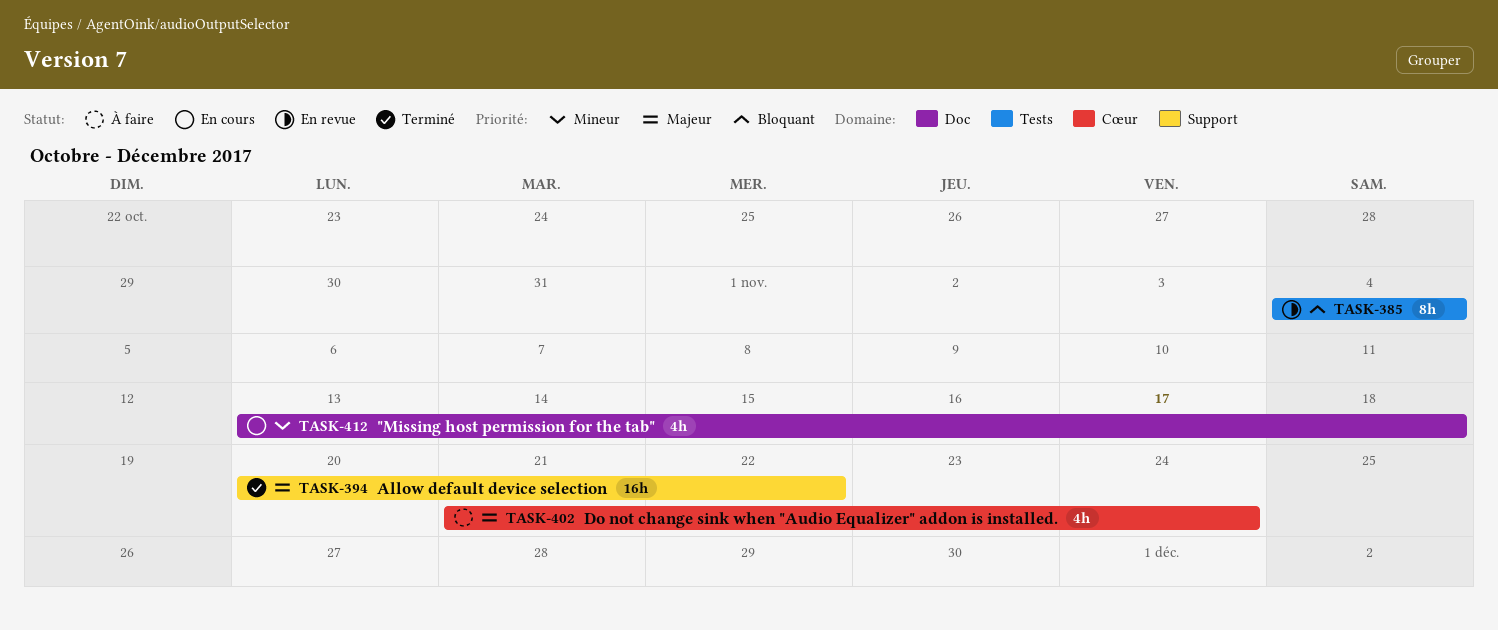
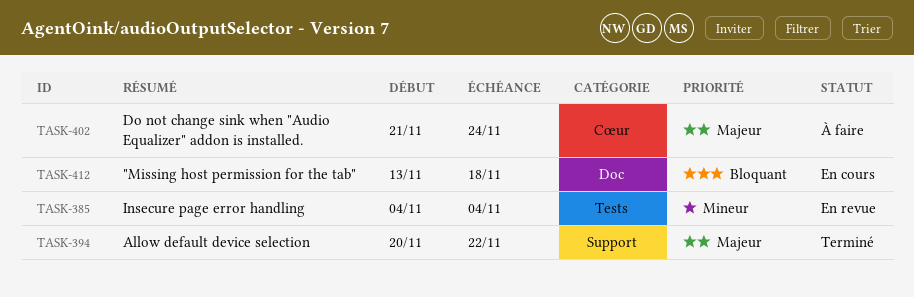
TASK-385, priority: Bloquant -> Mineur
TASK-412, priority: Mineur -> Bloquant

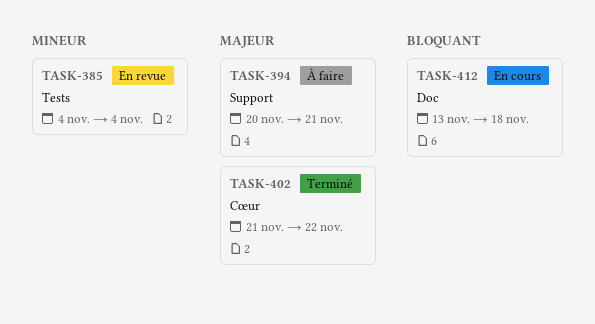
TASK-394, status: Terminé -> À faire
TASK-394, due: Nov 22 -> Nov 21
TASK-402, status: À faire -> Terminé
TASK-402, due: Nov 24 -> Nov 22

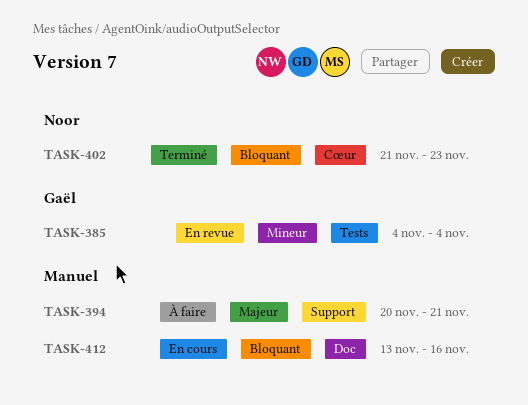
TASK-402, priority: Majeur -> Bloquant
TASK-402, due: Nov 22 -> Nov 23
TASK-412, due: Nov 18 -> Nov 16

